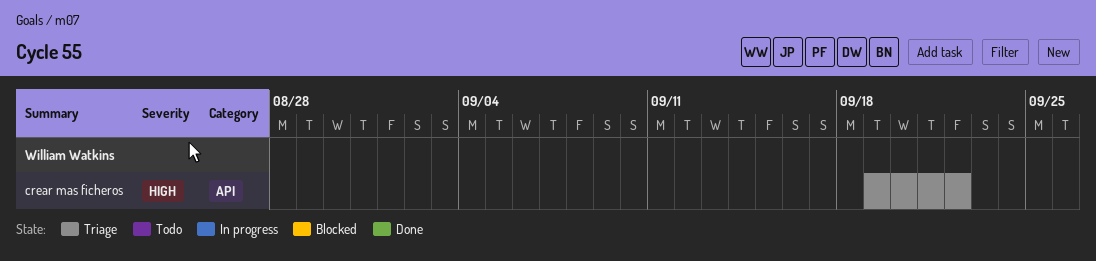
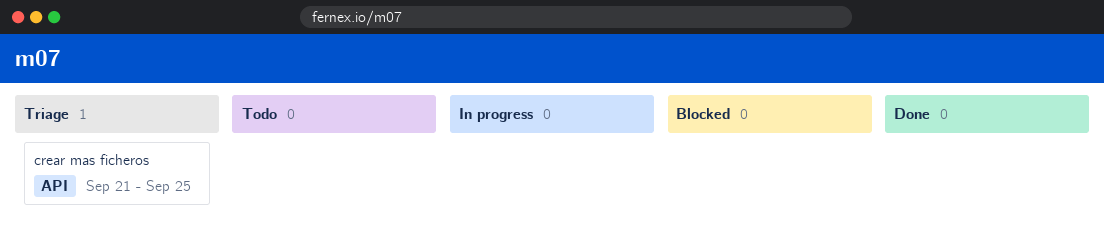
crear mas ficheros, start: Sep 19 -> Sep 21
crear mas ficheros, due: Sep 22 -> Sep 25

